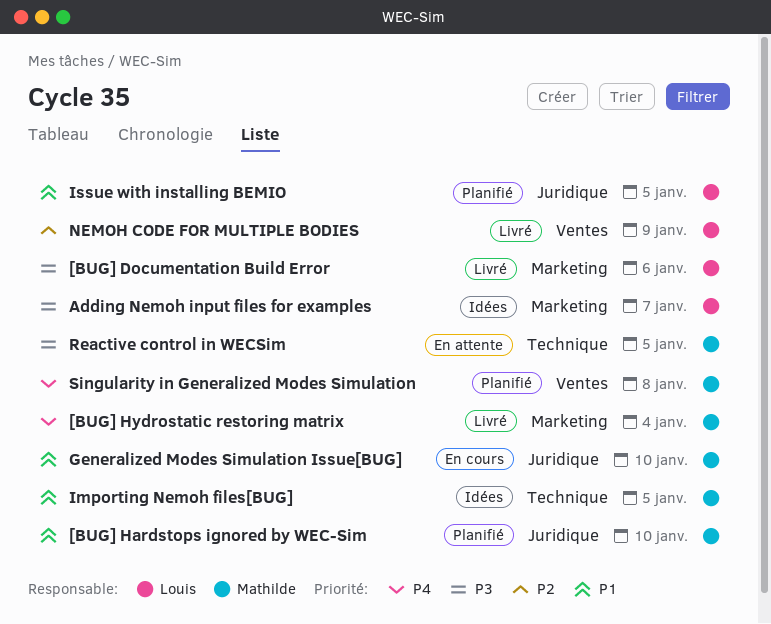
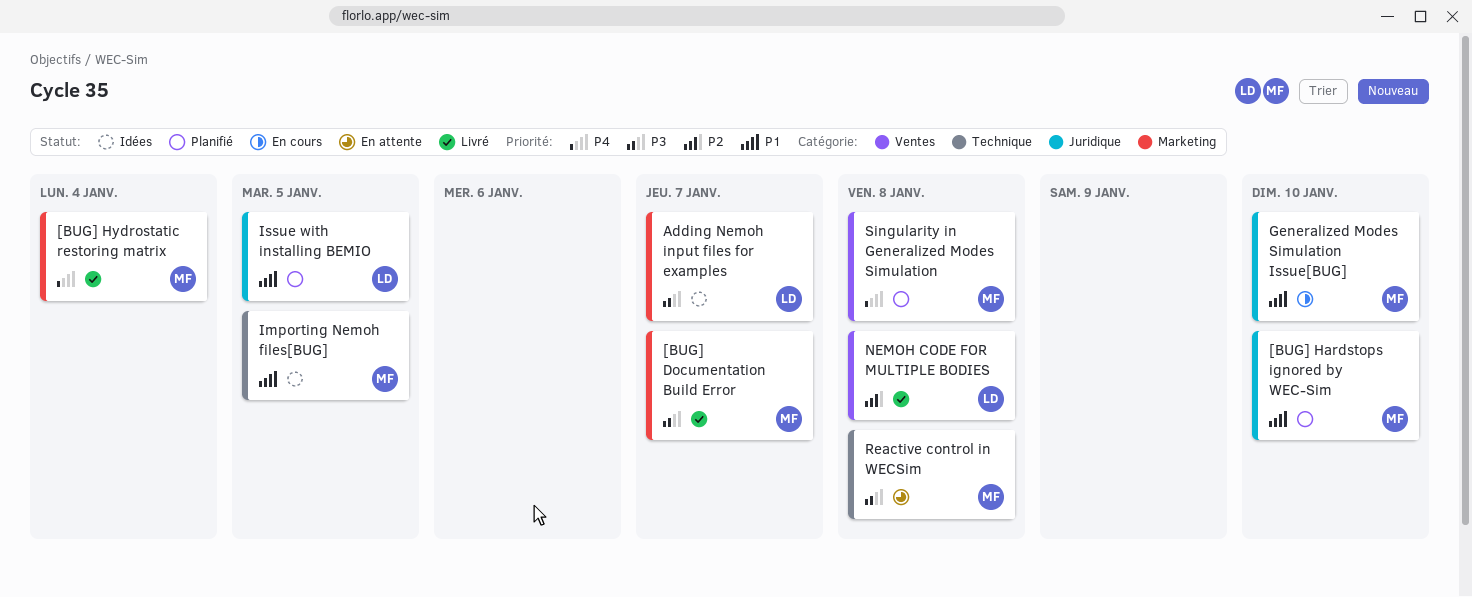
[BUG] Documentation Build Error, owner: Louis -> Mathilde
[BUG] Documentation Build Error, due: Jan 6 -> Jan 7
NEMOH CODE FOR MULTIPLE BODIES, due: Jan 9 -> Jan 8
Reactive control in WECSim, due: Jan 5 -> Jan 8

